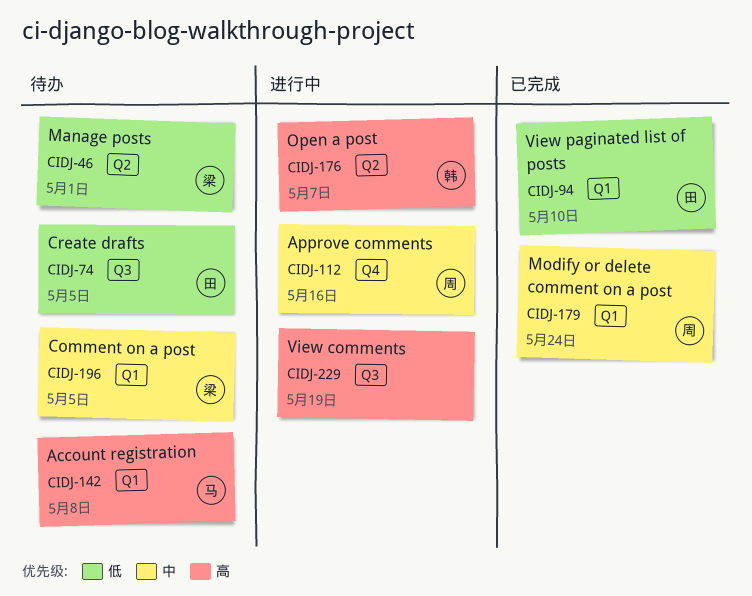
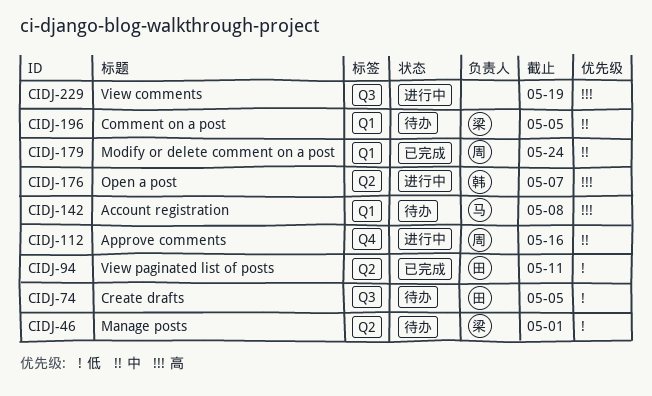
CIDJ-94, label: Q1 -> Q2
CIDJ-94, due: May 10 -> May 11

